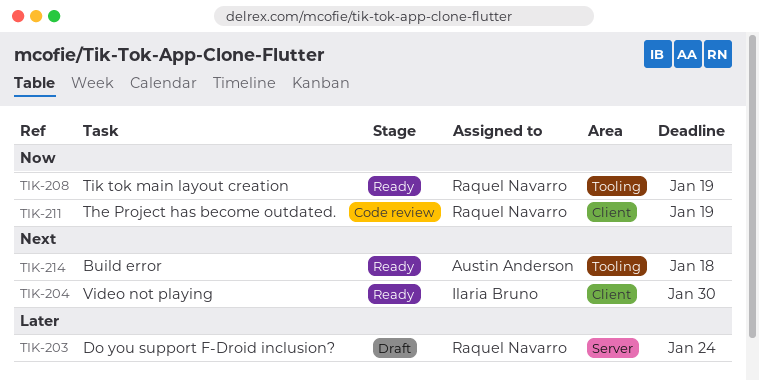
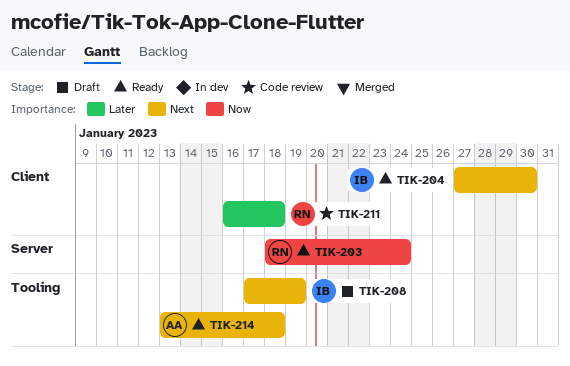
TIK-203, status: Draft -> Ready
TIK-203, priority: Later -> Now
TIK-208, status: Ready -> Draft
TIK-208, owner: Raquel Navarro -> Ilaria Bruno
TIK-208, priority: Now -> Next
TIK-211, priority: Now -> Later
TIK-211, due: Jan 19 -> Jan 18

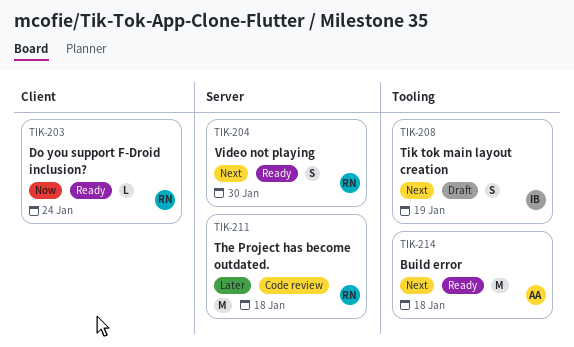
TIK-203, label: Server -> Client
TIK-204, owner: IB -> RN
TIK-204, label: Client -> Server
TIK-211, label: Client -> Server

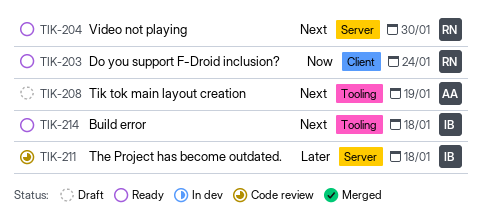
TIK-208, owner: IB -> AA
TIK-211, owner: RN -> IB
TIK-214, owner: AA -> IB

